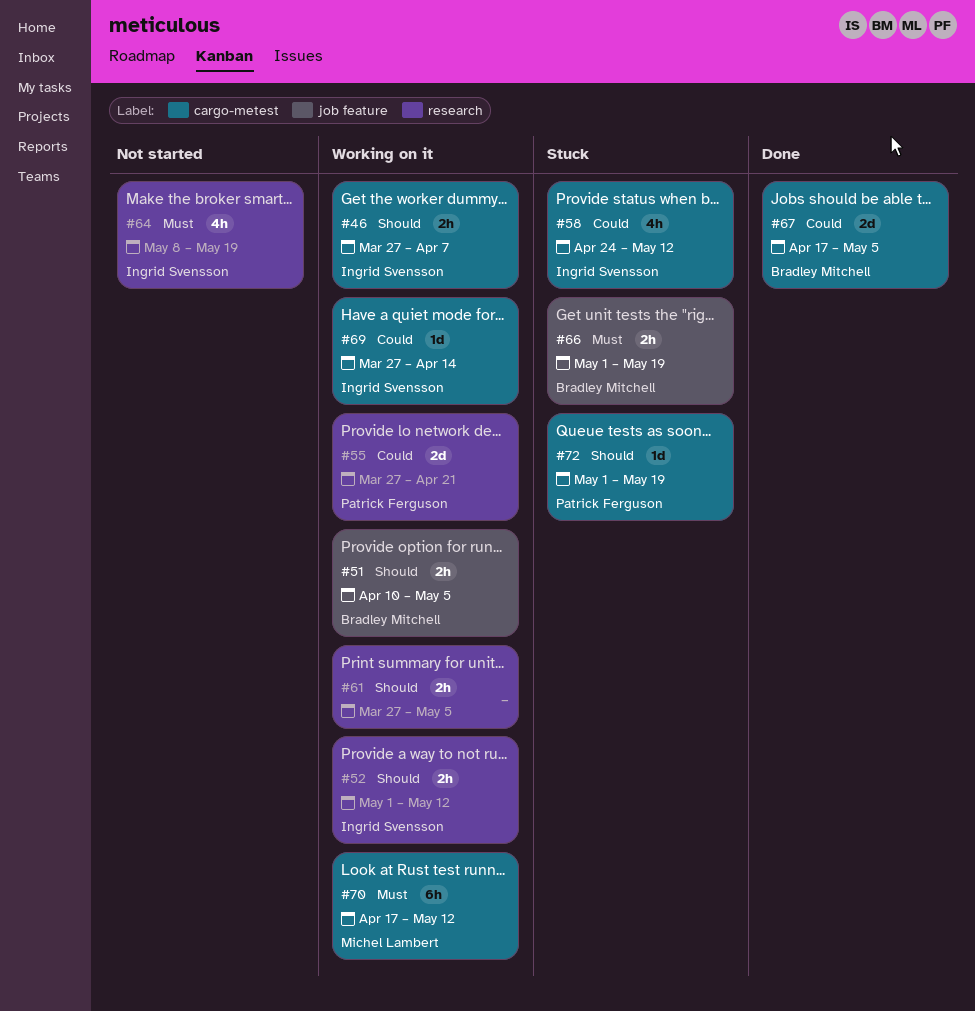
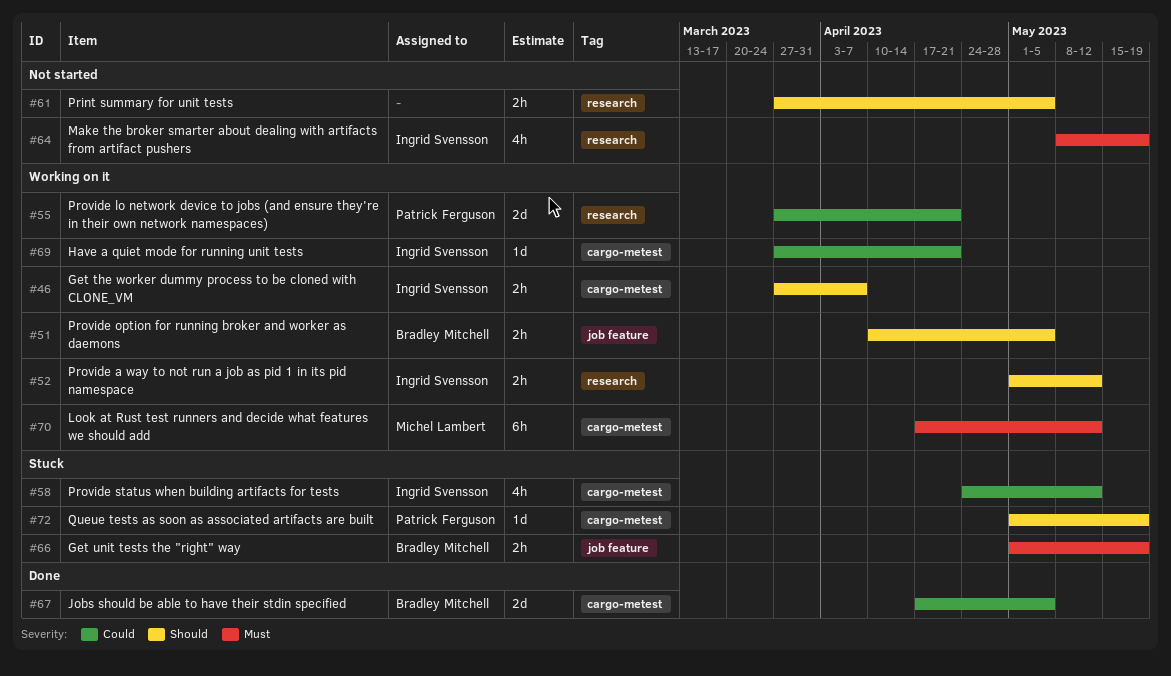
#61, status: Working on it -> Not started
#69, due: Apr 14 -> Apr 21

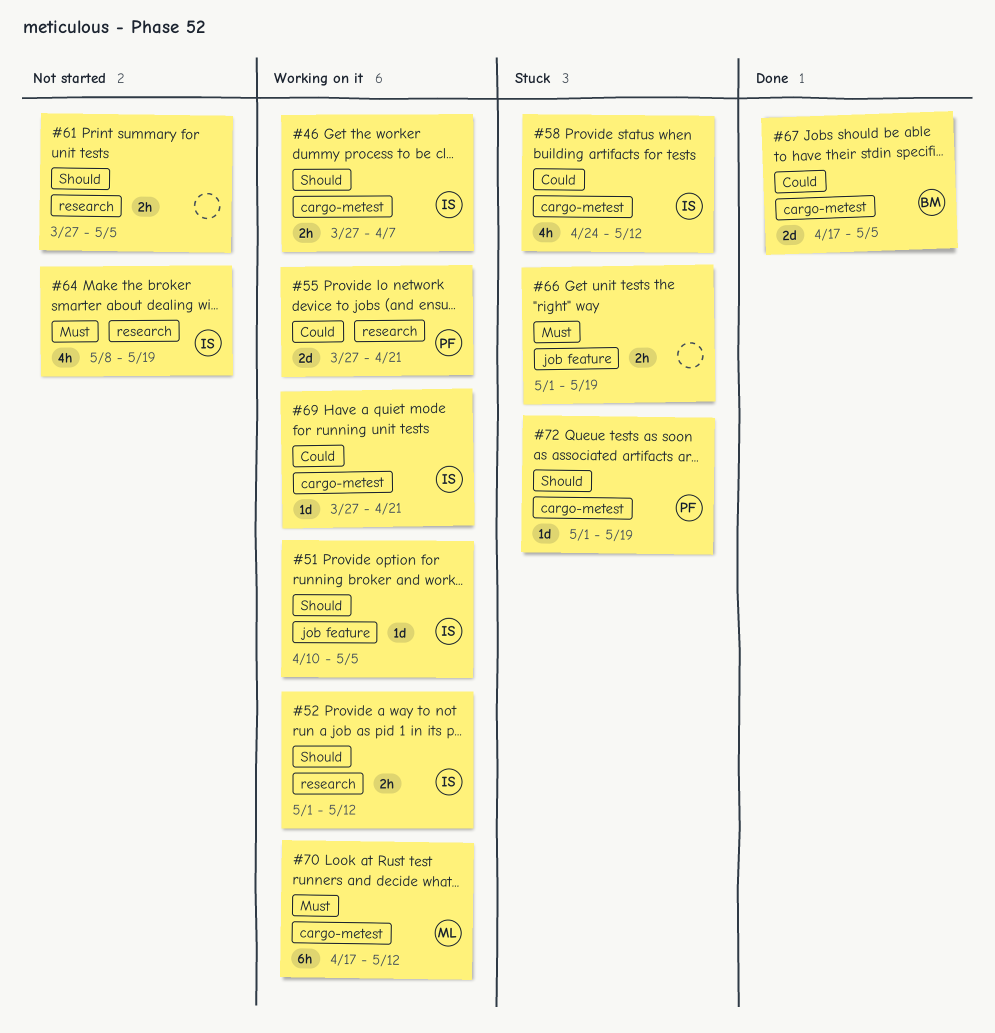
#51, owner: Bradley Mitchell -> Ingrid Svensson
#51, estimate: 2h -> 1d
#66, owner: Bradley Mitchell -> none

